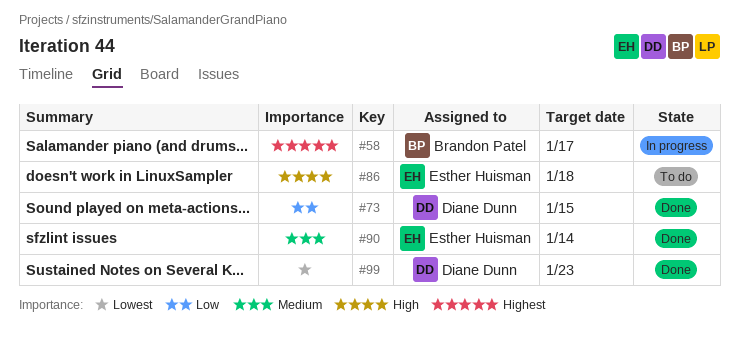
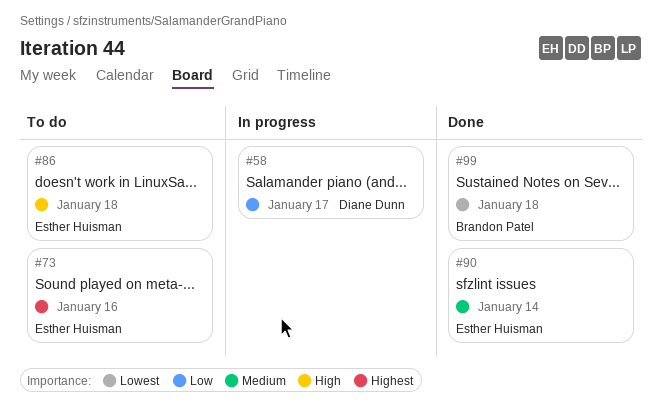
#58, owner: Brandon Patel -> Diane Dunn
#58, priority: Highest -> Low
#73, status: Done -> To do
#73, owner: Diane Dunn -> Esther Huisman
#73, priority: Low -> Highest
#73, due: Jan 15 -> Jan 16
#99, owner: Diane Dunn -> Brandon Patel
#99, due: Jan 23 -> Jan 18

